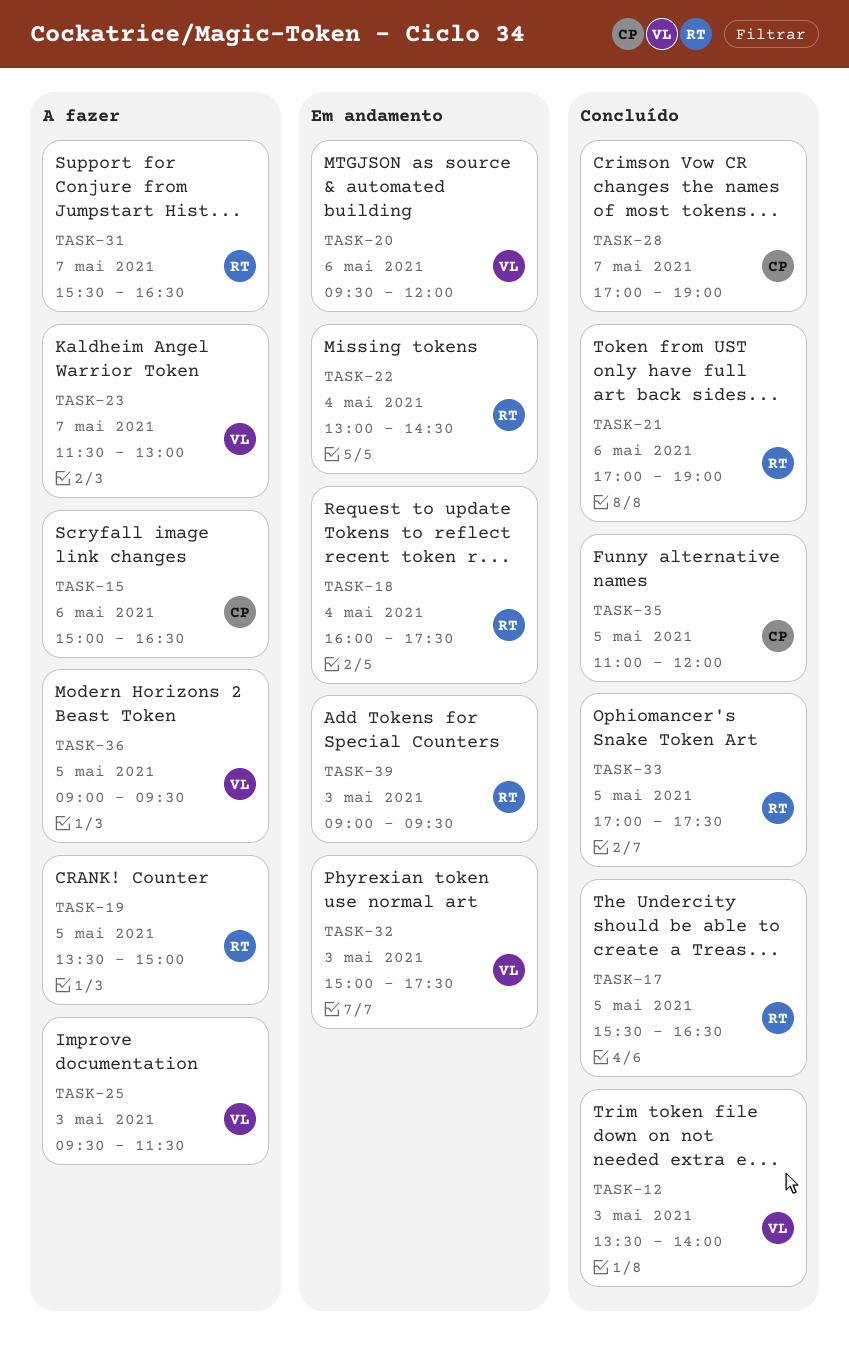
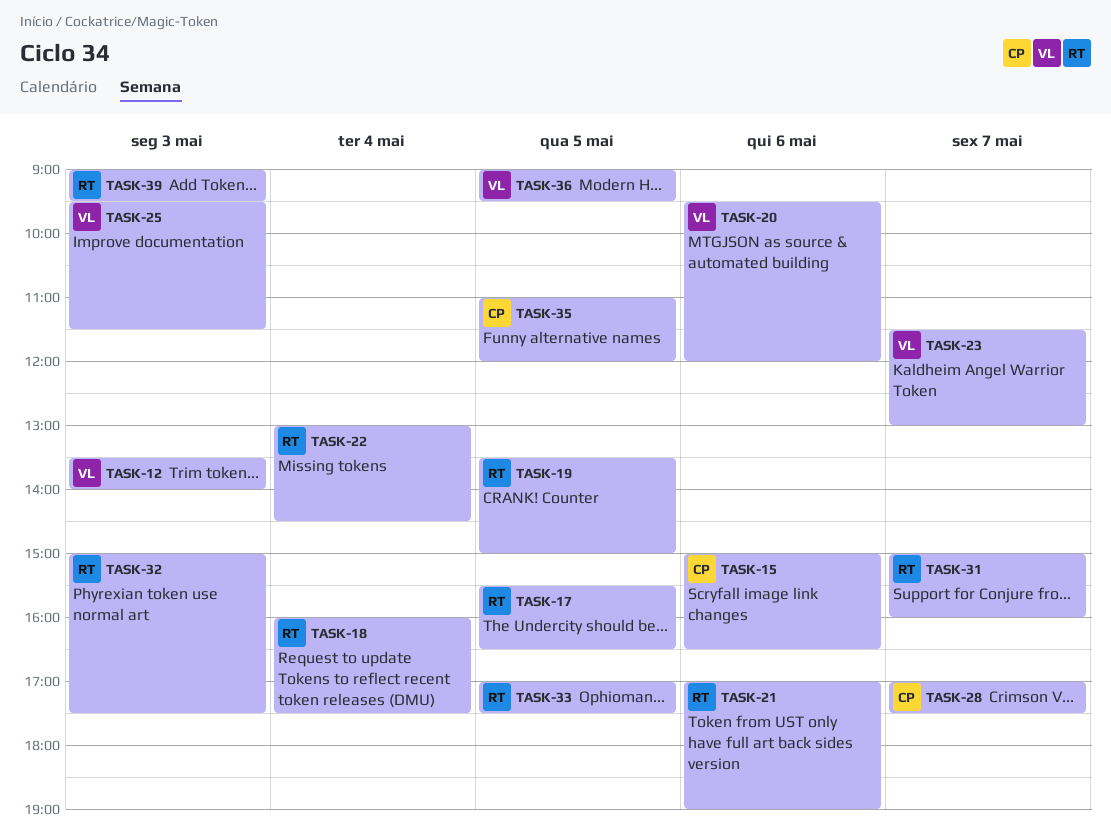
TASK-28, ends: 19:00 -> 17:30
TASK-31, begins: 15:30 -> 15:00
TASK-31, ends: 16:30 -> 16:00
TASK-32, owner: VL -> RT

